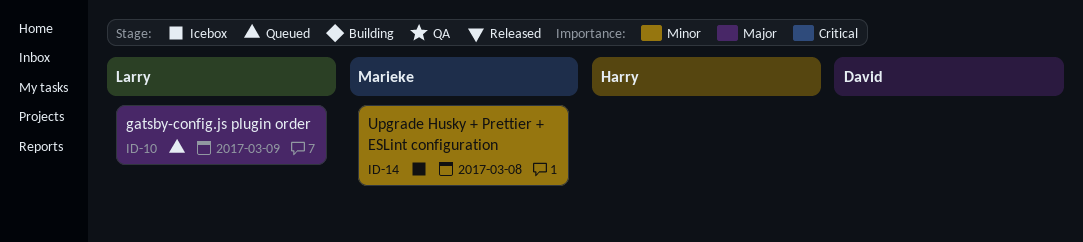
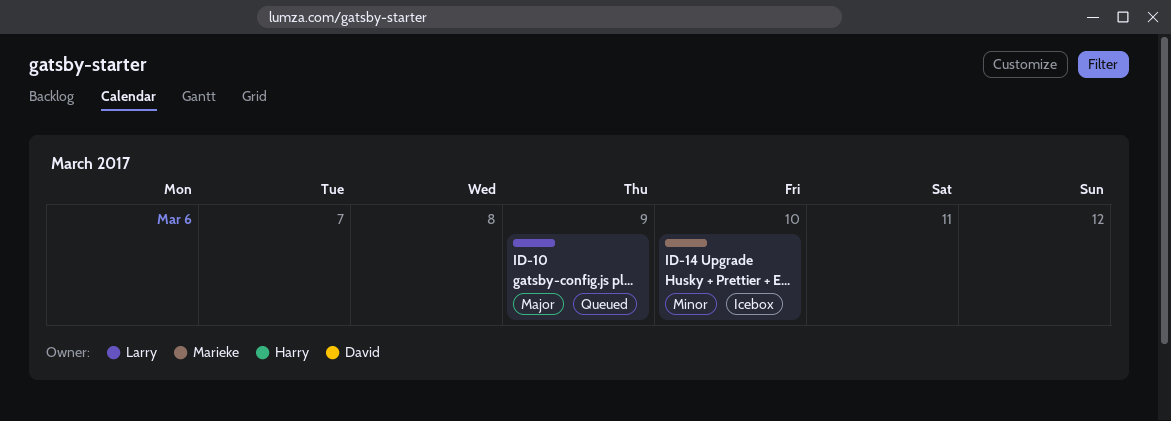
ID-14, due: Mar 8 -> Mar 10

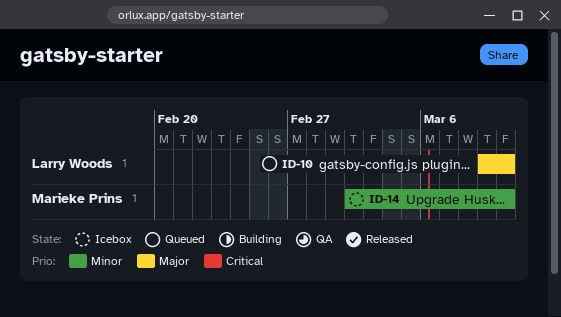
ID-10, due: Mar 9 -> Mar 10

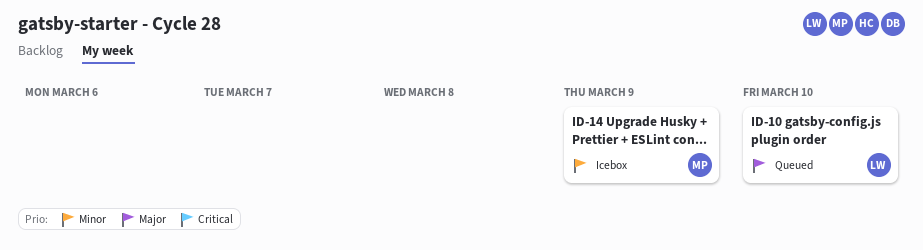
ID-14, due: Mar 10 -> Mar 9

